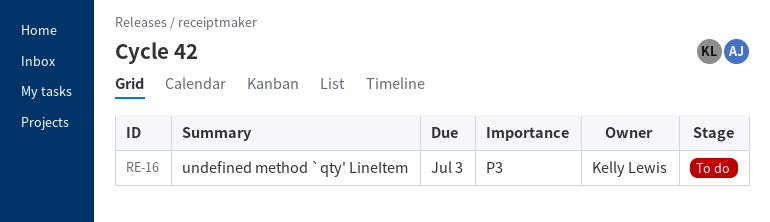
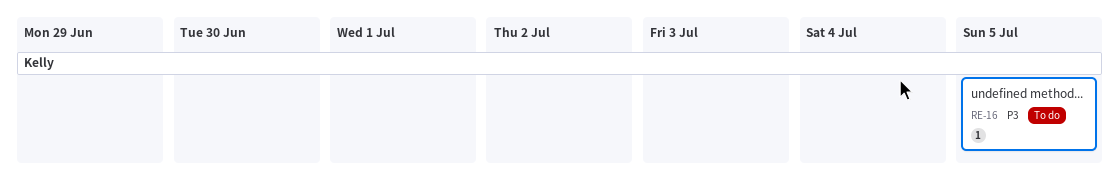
RE-16, due: Jul 3 -> Jul 5

